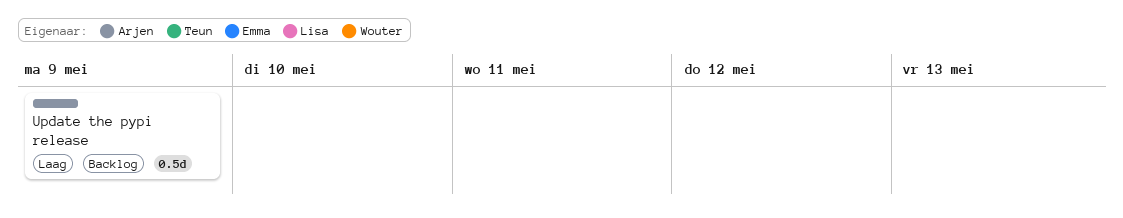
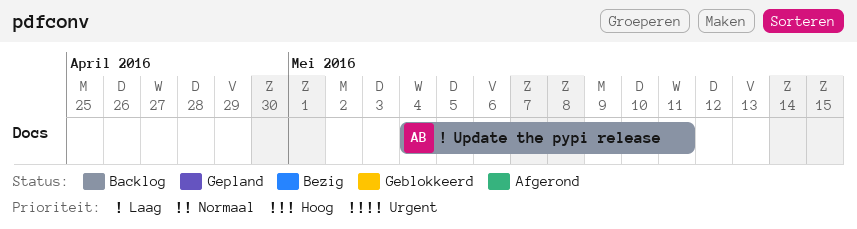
Update the pypi release, due: May 9 -> May 11

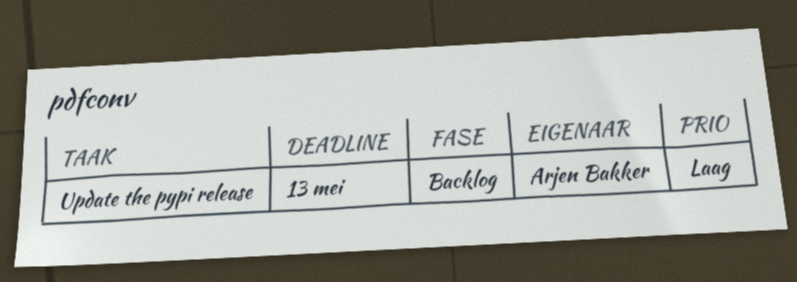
Update the pypi release, due: May 11 -> May 13

